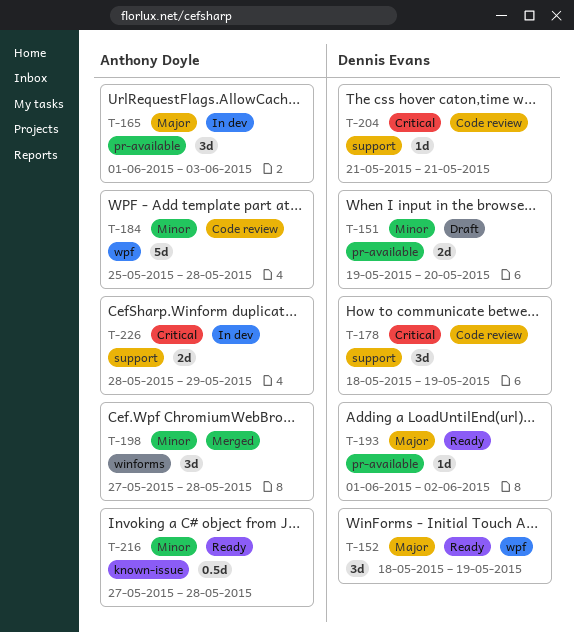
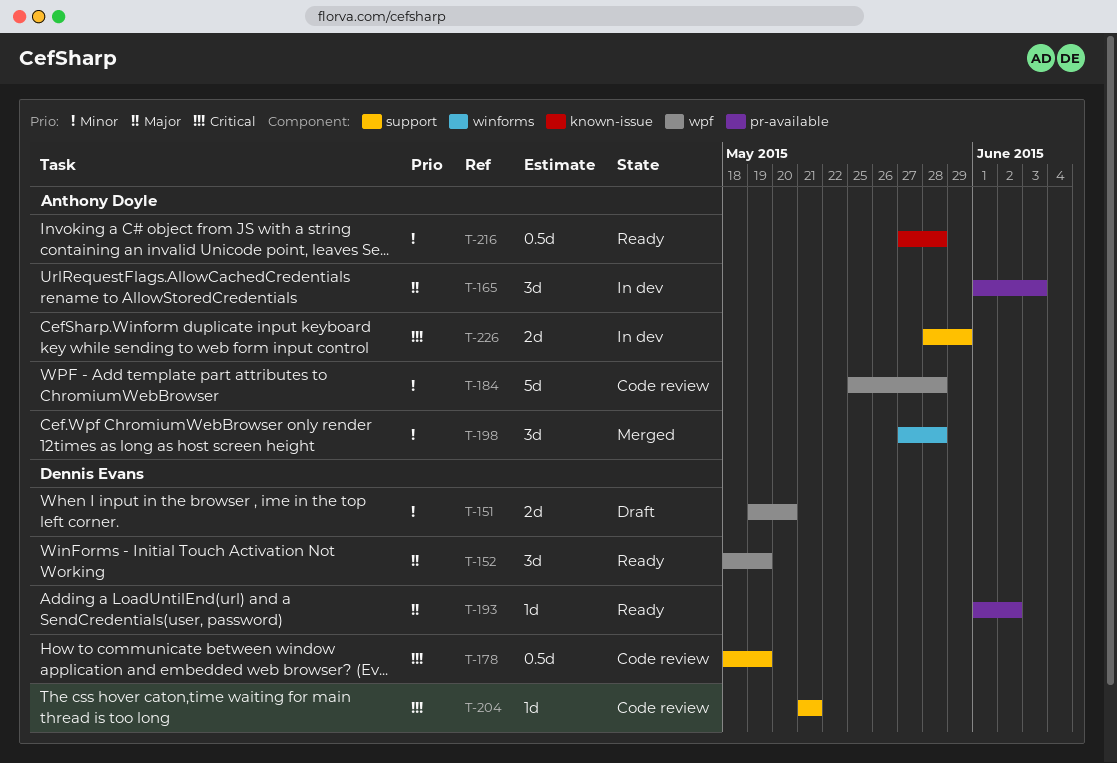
T-151, label: pr-available -> wpf
T-178, estimate: 3d -> 0.5d

